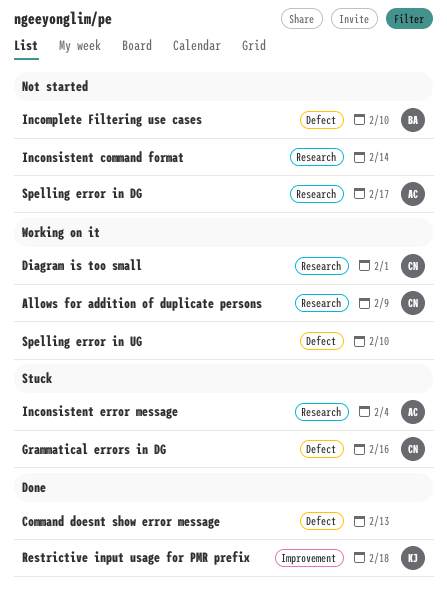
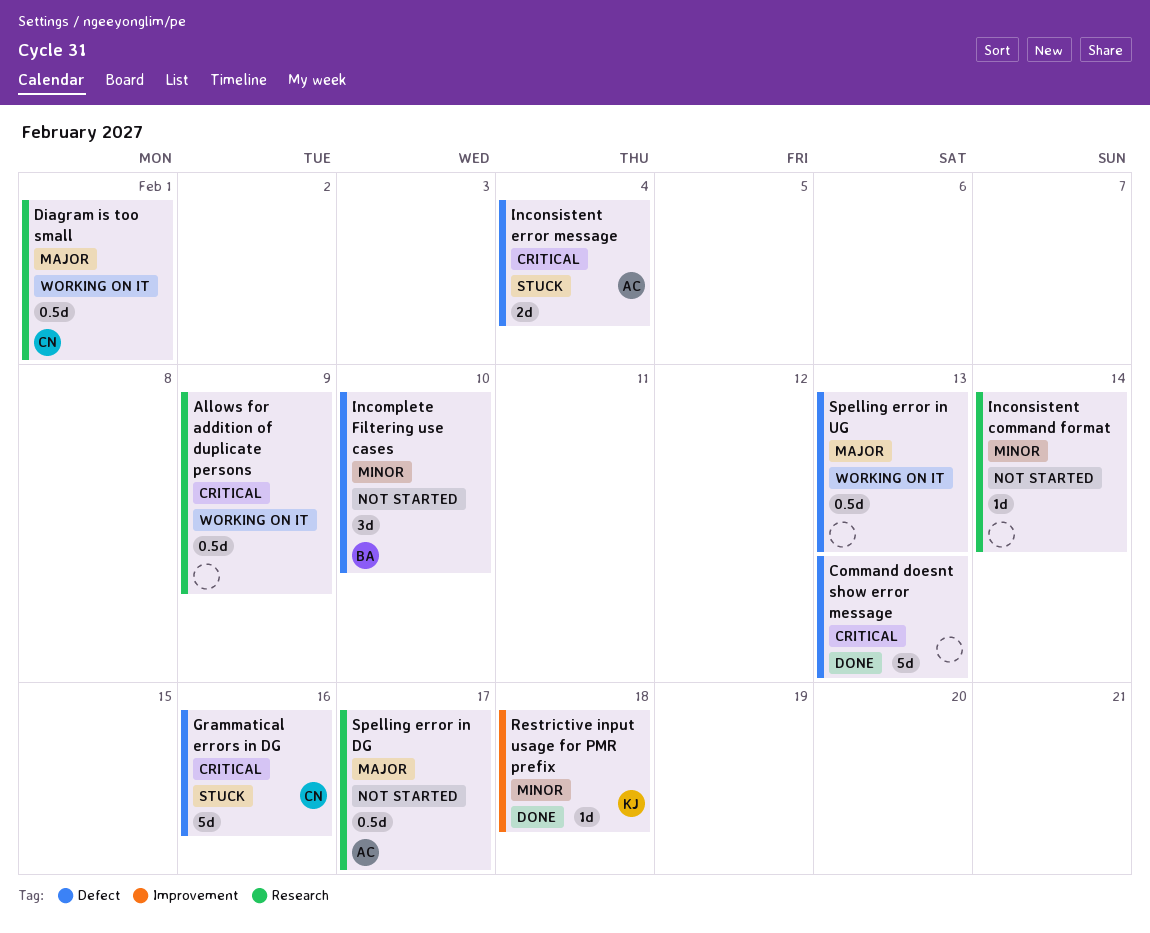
Allows for addition of duplicate persons, owner: CN -> none
Inconsistent error message, label: Research -> Defect
Spelling error in UG, due: Feb 10 -> Feb 13

